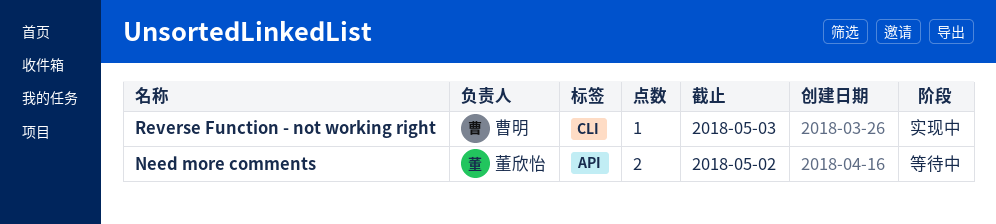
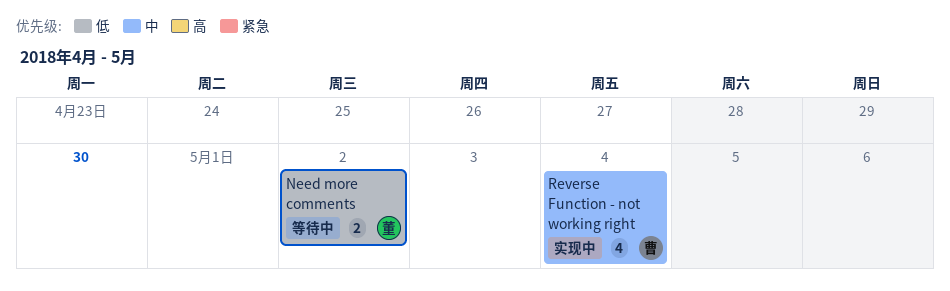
Reverse Function - not working right, estimate: 1 -> 4
Reverse Function - not working right, due: May 3 -> May 4

